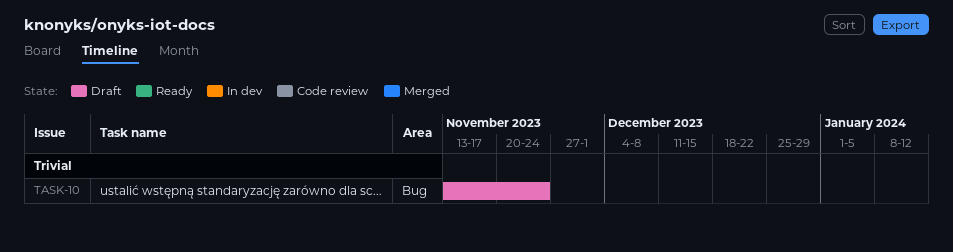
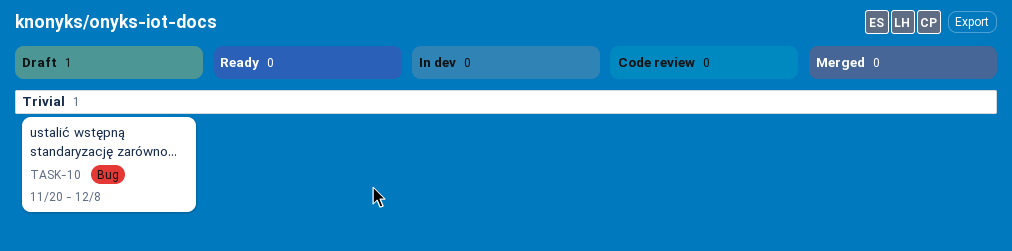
TASK-10, start: Nov 13 -> Nov 20
TASK-10, due: Nov 24 -> Dec 8

